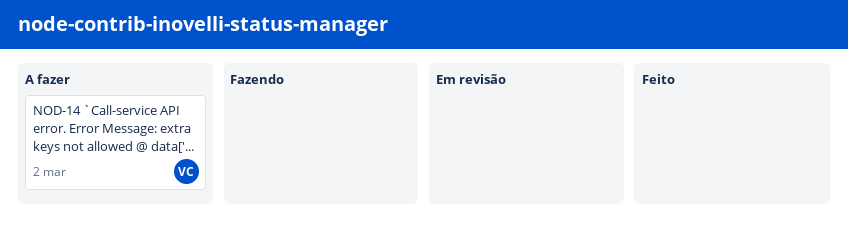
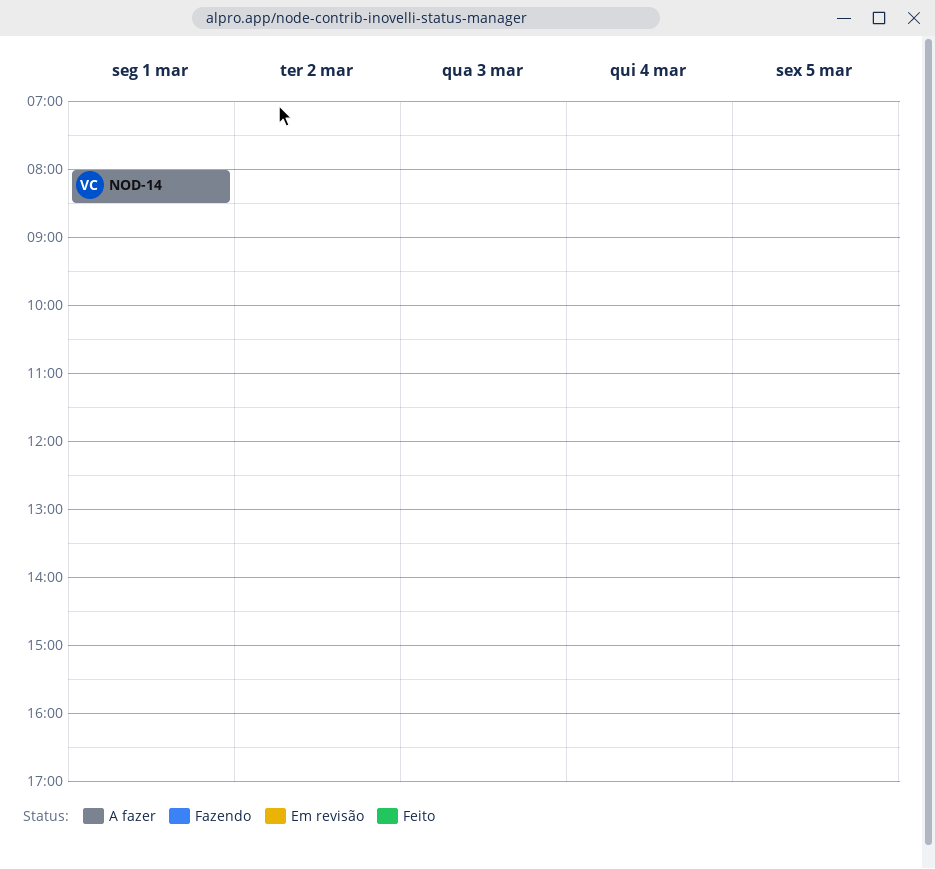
NOD-14, day: Mar 2 -> Mar 1

